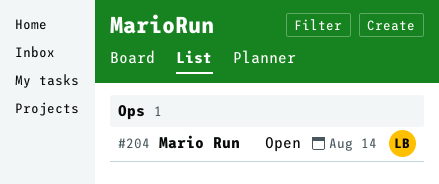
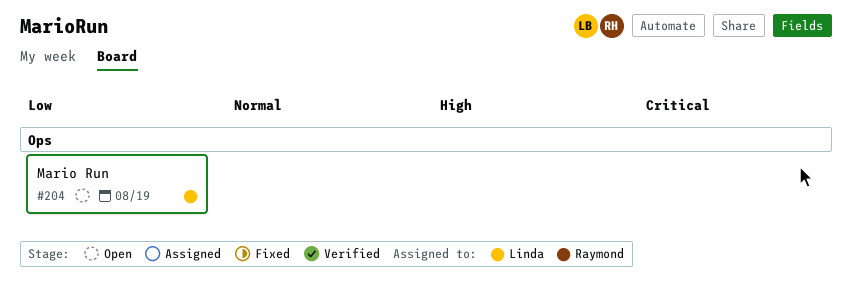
#204, due: Aug 14 -> Aug 19

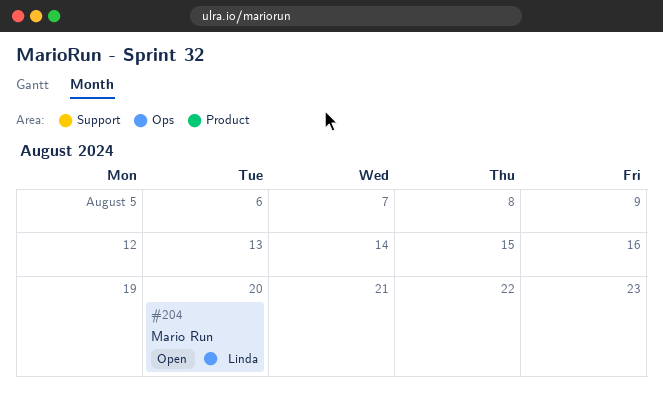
#204, due: Aug 19 -> Aug 20

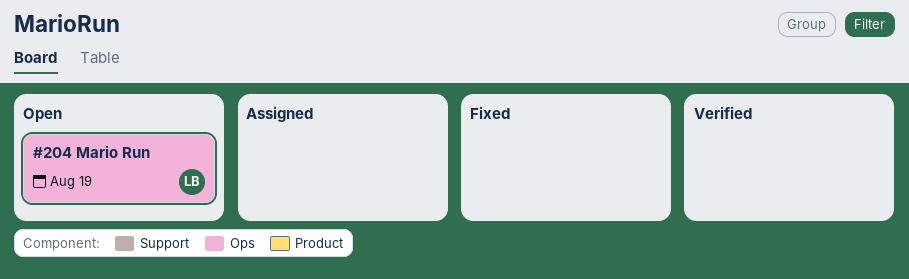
#204, due: Aug 20 -> Aug 19

